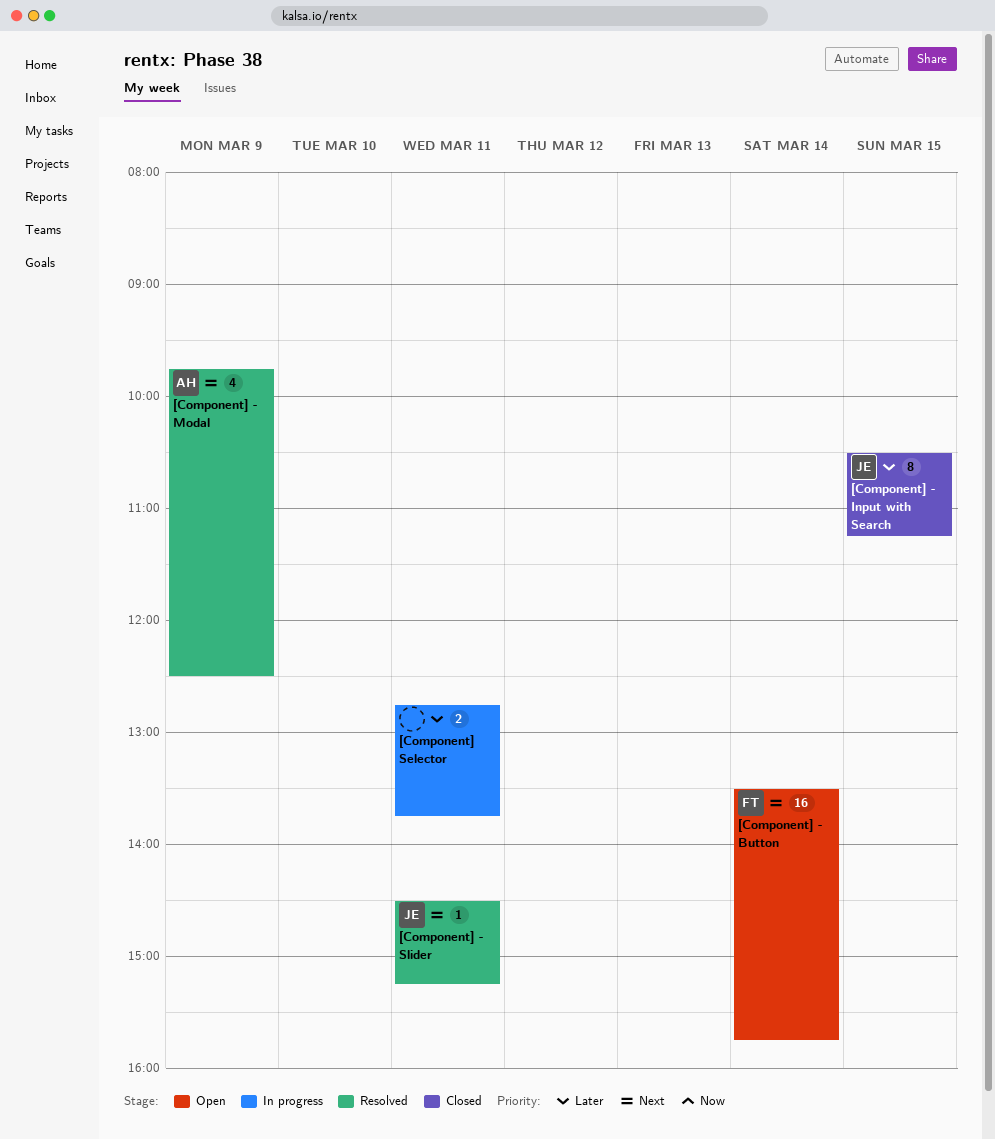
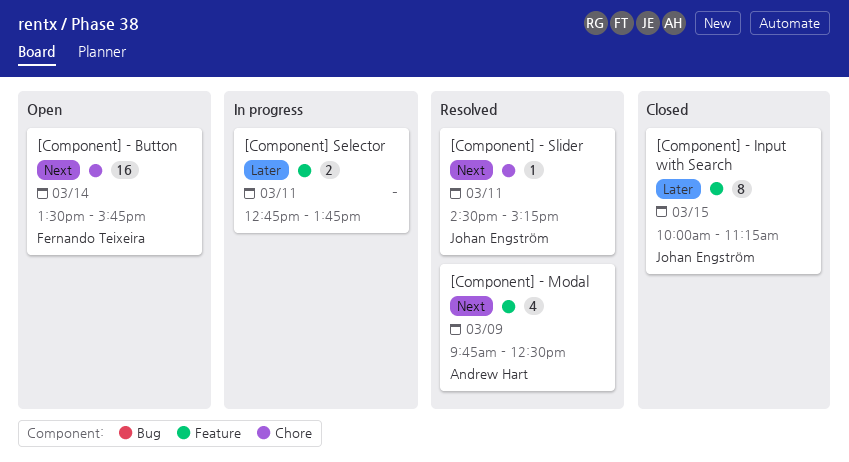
[Component] - Input with Search, begins: 10:30 -> 10:00

